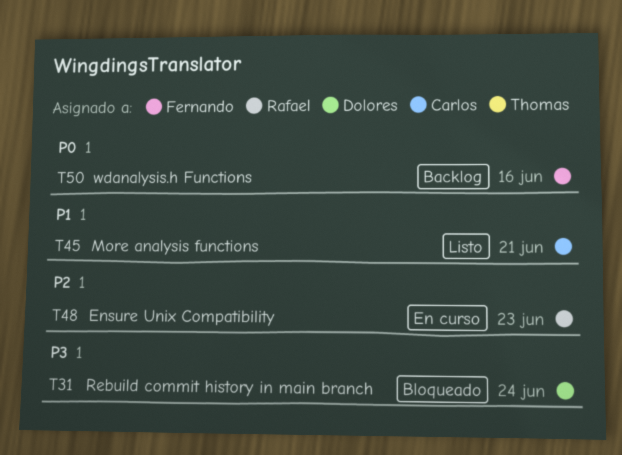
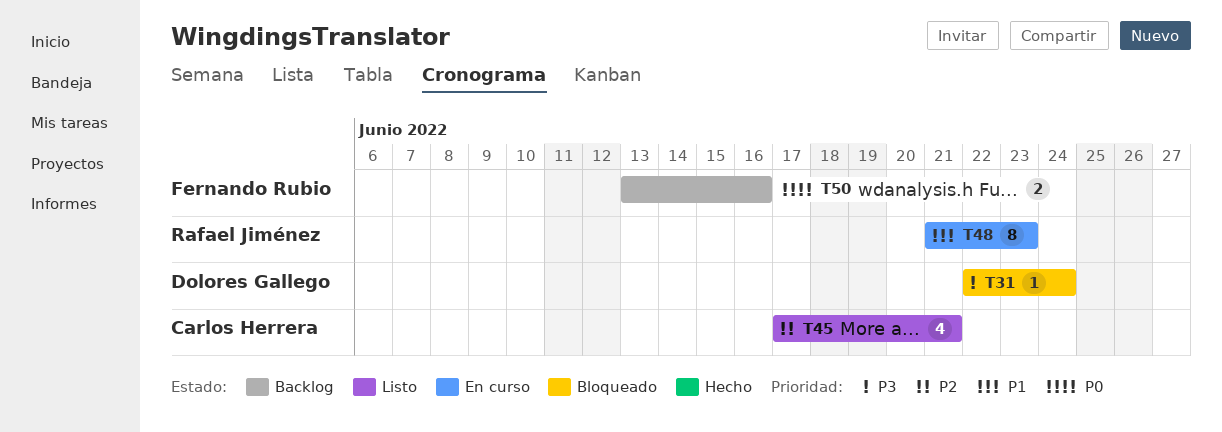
T45, priority: P1 -> P2
T48, priority: P2 -> P1

